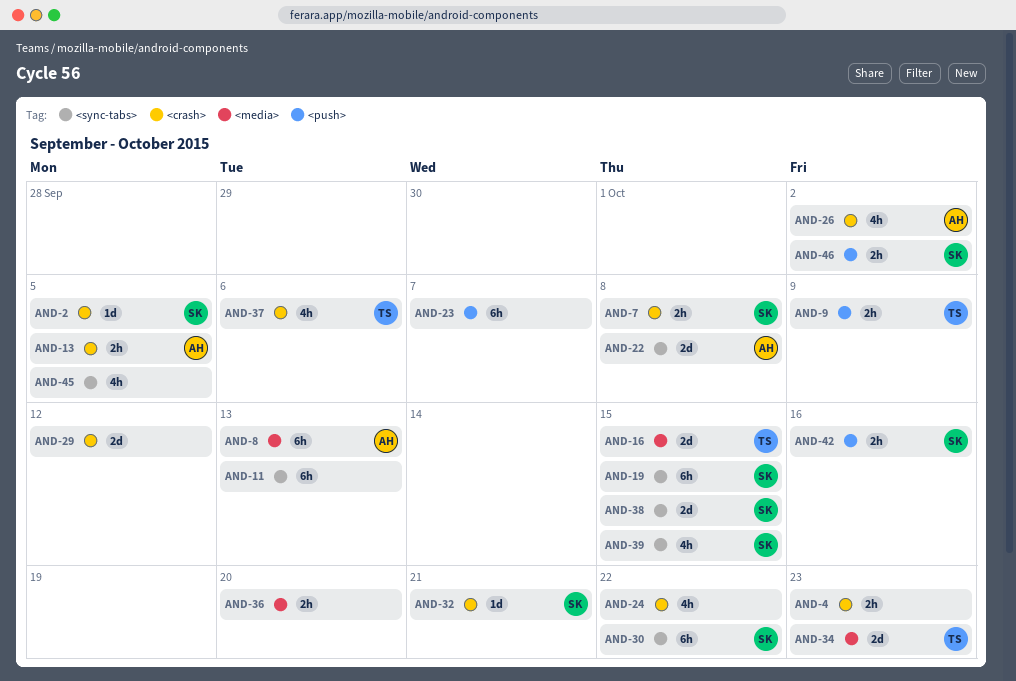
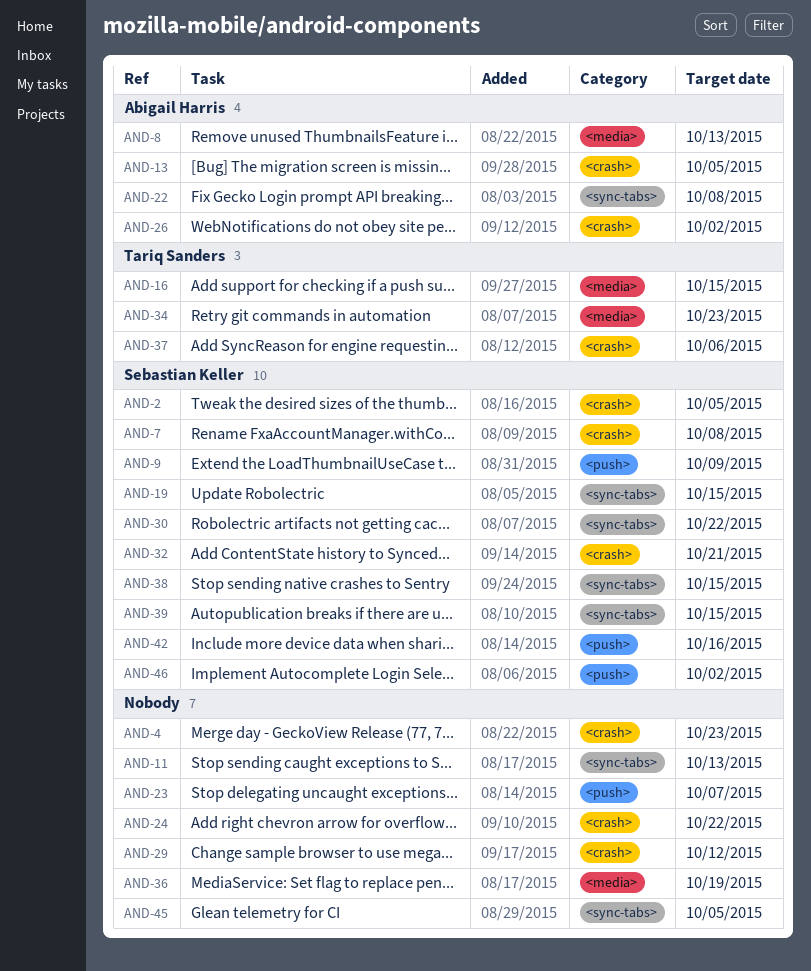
AND-9, owner: Tariq Sanders -> Sebastian Keller
AND-36, due: Oct 20 -> Oct 19

